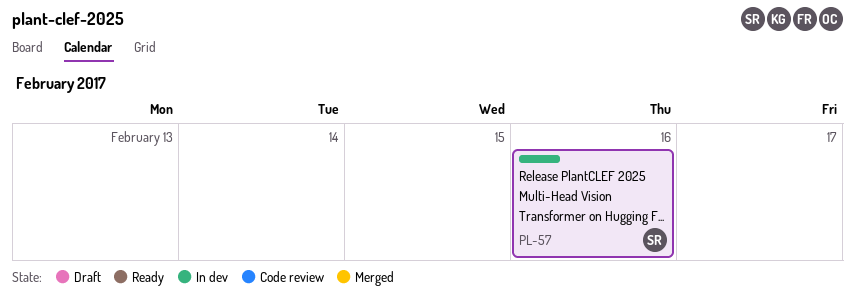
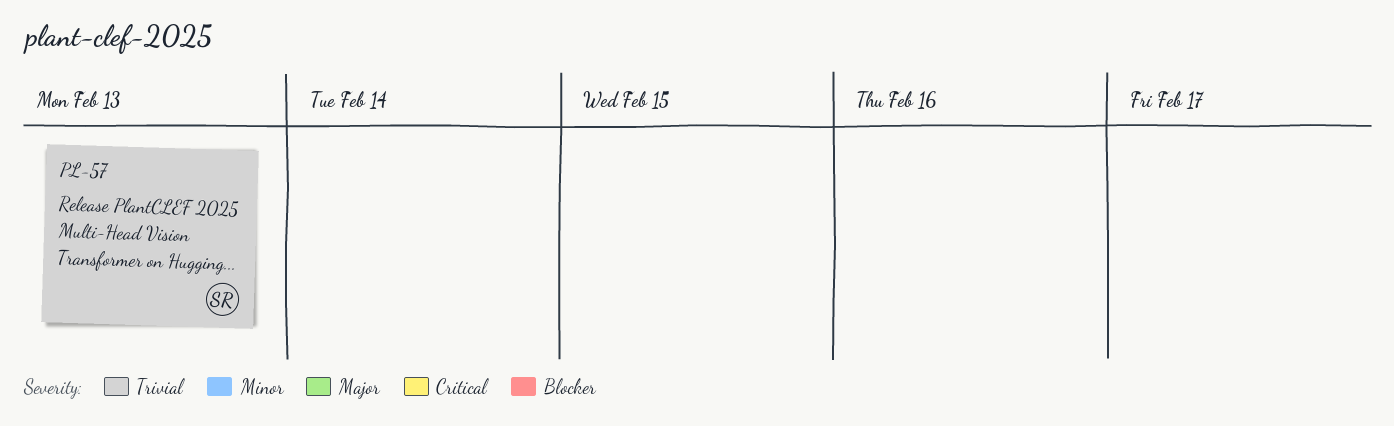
PL-57, due: Feb 16 -> Feb 13

